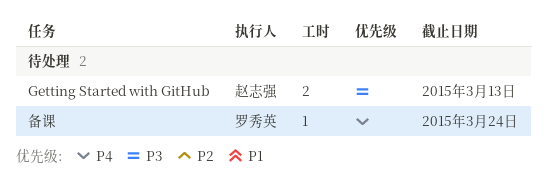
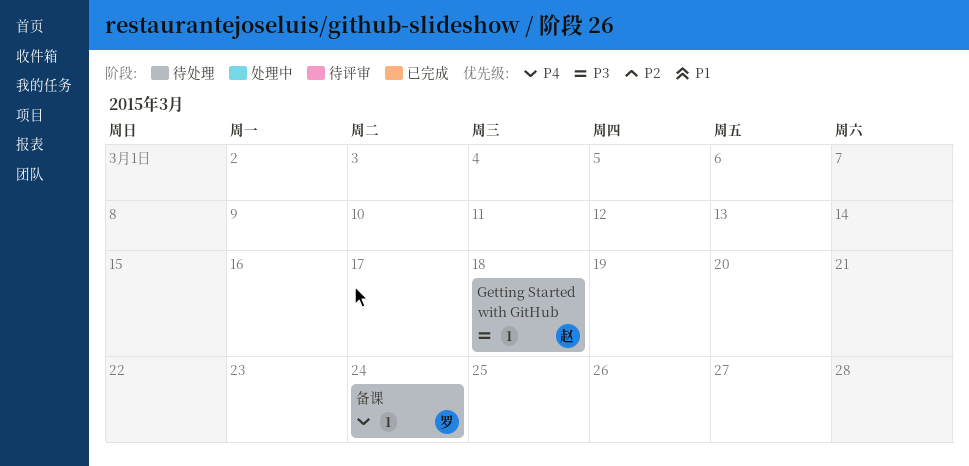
Getting Started with GitHub, estimate: 2 -> 1
Getting Started with GitHub, due: Mar 13 -> Mar 18

